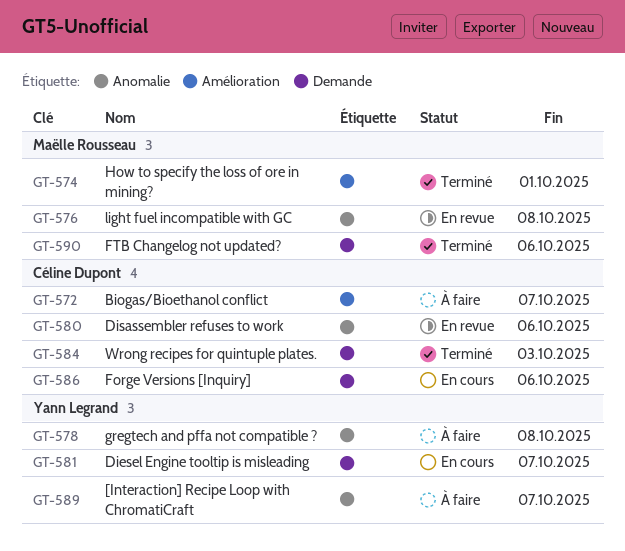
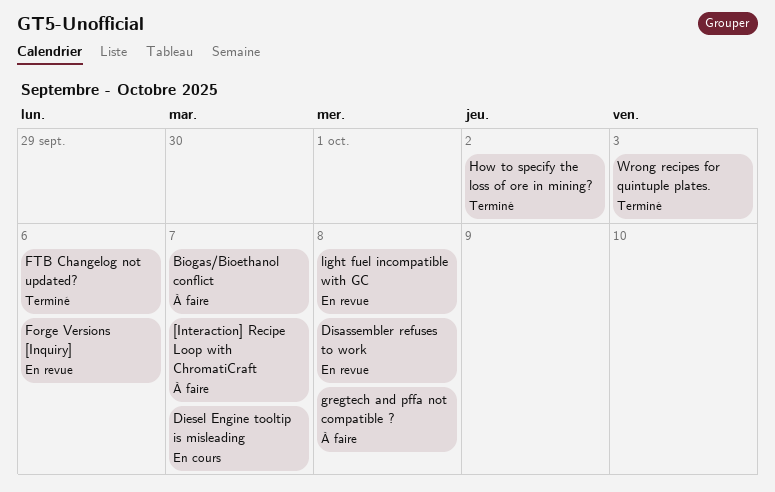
Disassembler refuses to work, due: Oct 6 -> Oct 8
Forge Versions [Inquiry], status: En cours -> En revue
How to specify the loss of ore in mining?, due: Oct 1 -> Oct 2

